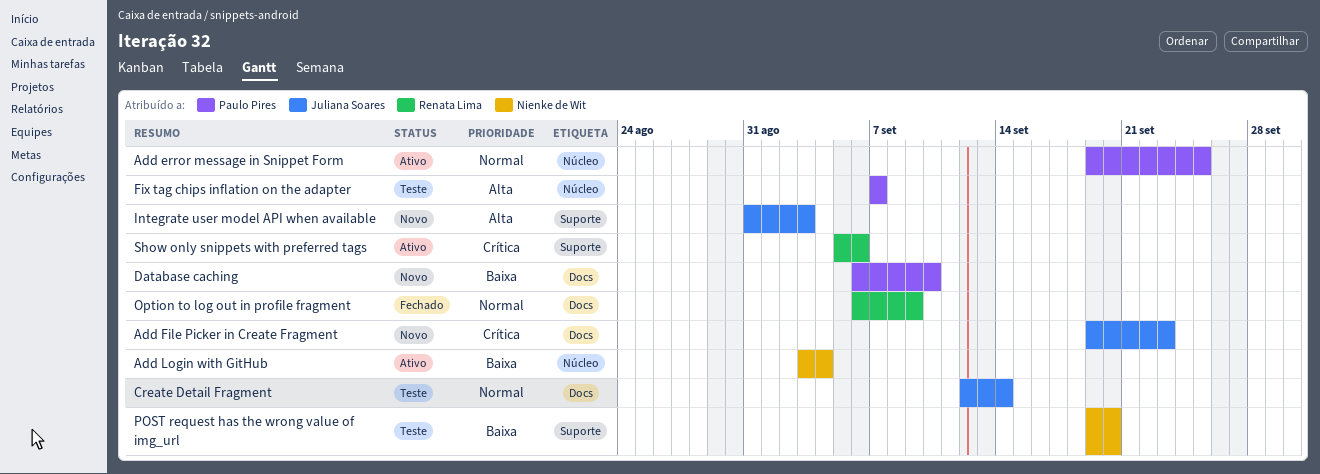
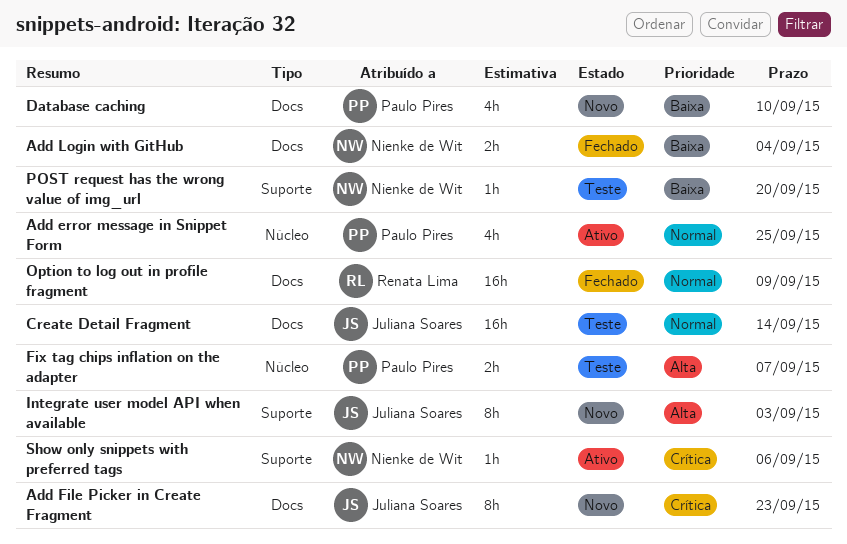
Add Login with GitHub, status: Ativo -> Fechado
Add Login with GitHub, label: Núcleo -> Docs
Show only snippets with preferred tags, owner: Renata Lima -> Nienke de Wit

